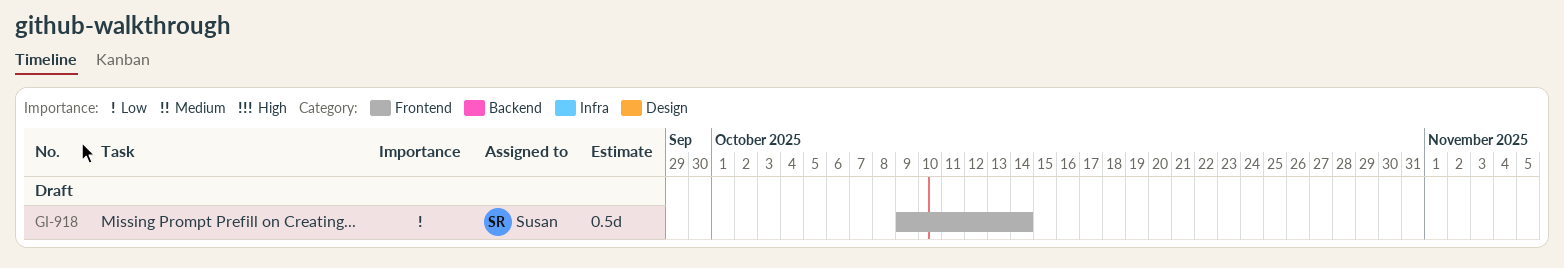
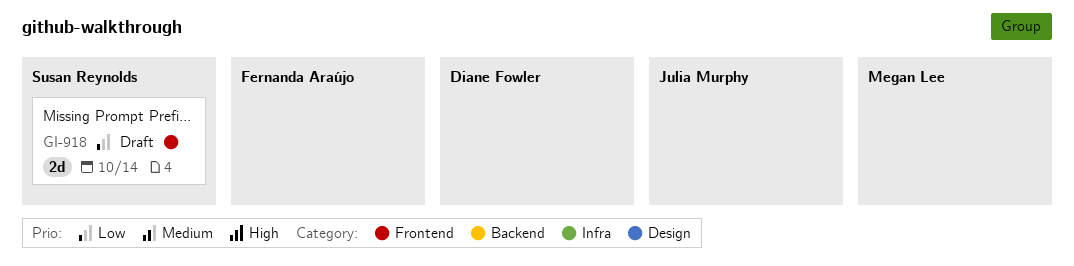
GI-918, estimate: 0.5d -> 2d

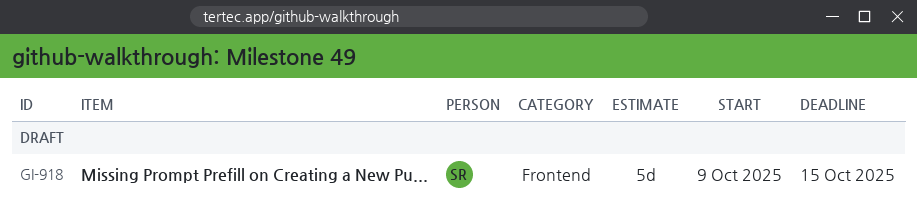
GI-918, estimate: 2d -> 5d
GI-918, due: Oct 14 -> Oct 15

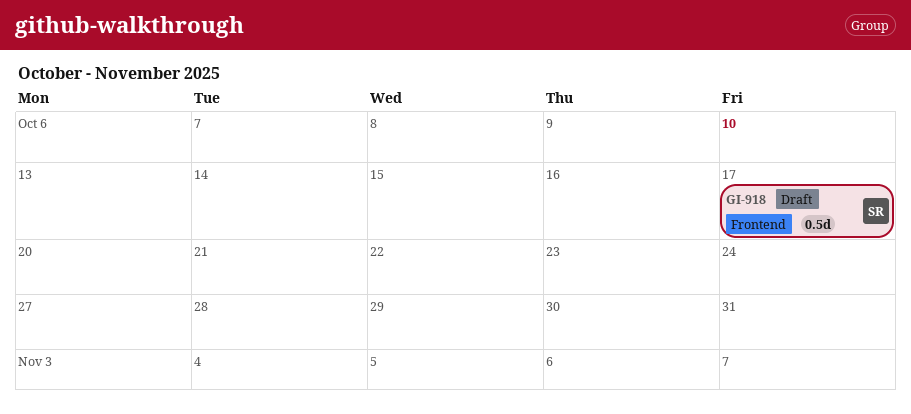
GI-918, estimate: 5d -> 0.5d
GI-918, due: Oct 15 -> Oct 17

